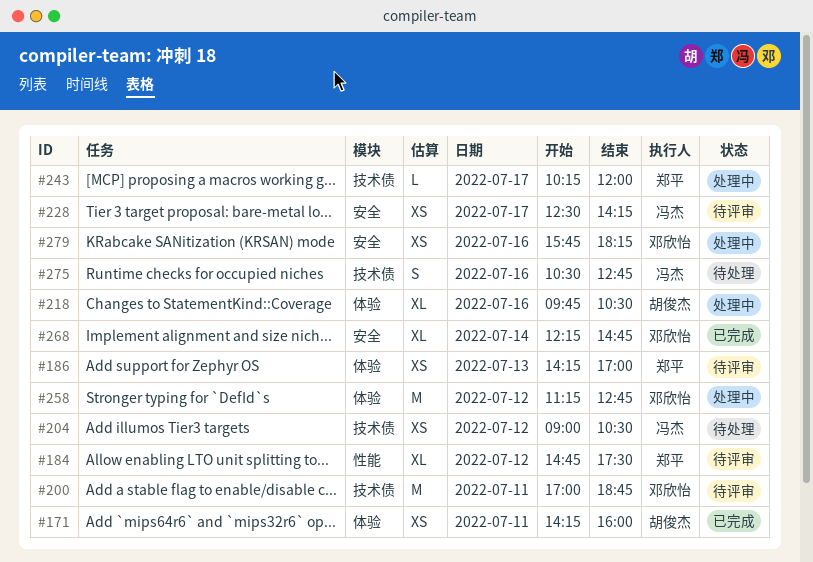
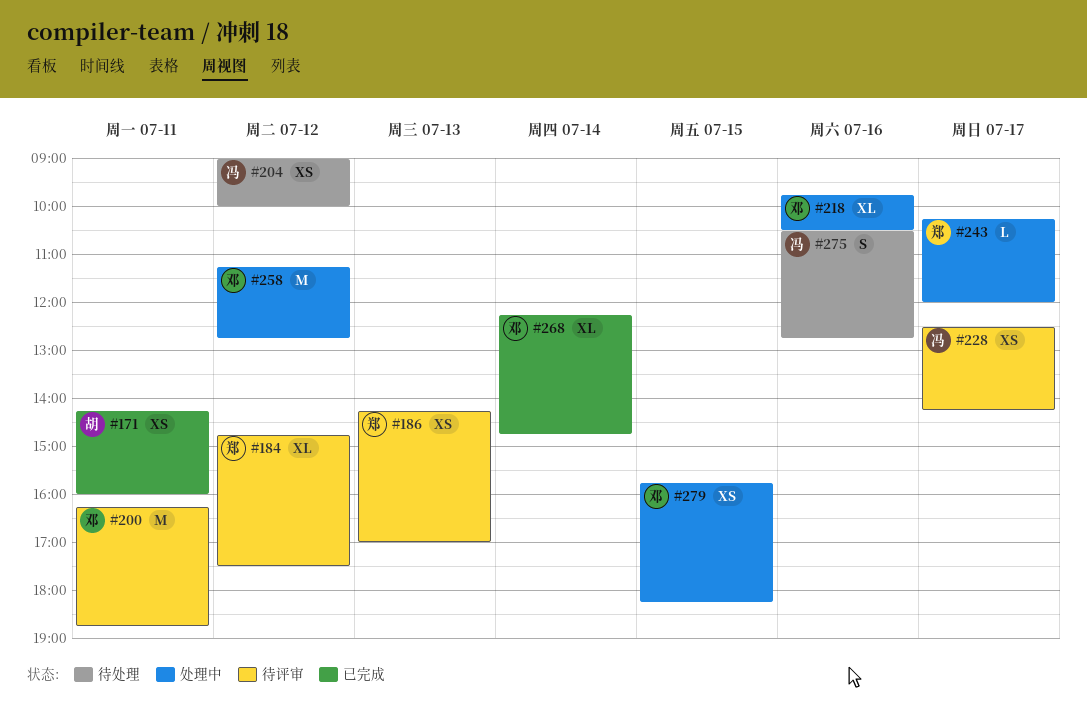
#200, begins: 17:00 -> 16:15
#204, ends: 10:30 -> 10:00
#218, owner: 胡俊杰 -> 邓欣怡
#279, day: Jul 16 -> Jul 15

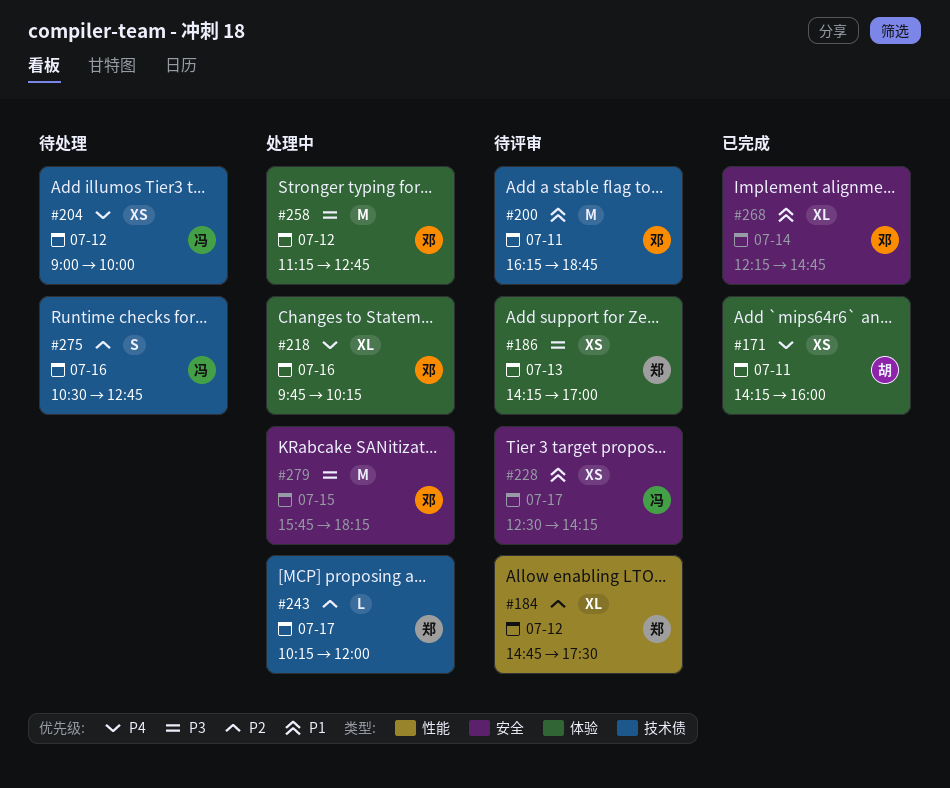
#218, ends: 10:30 -> 10:15
#279, estimate: XS -> M

